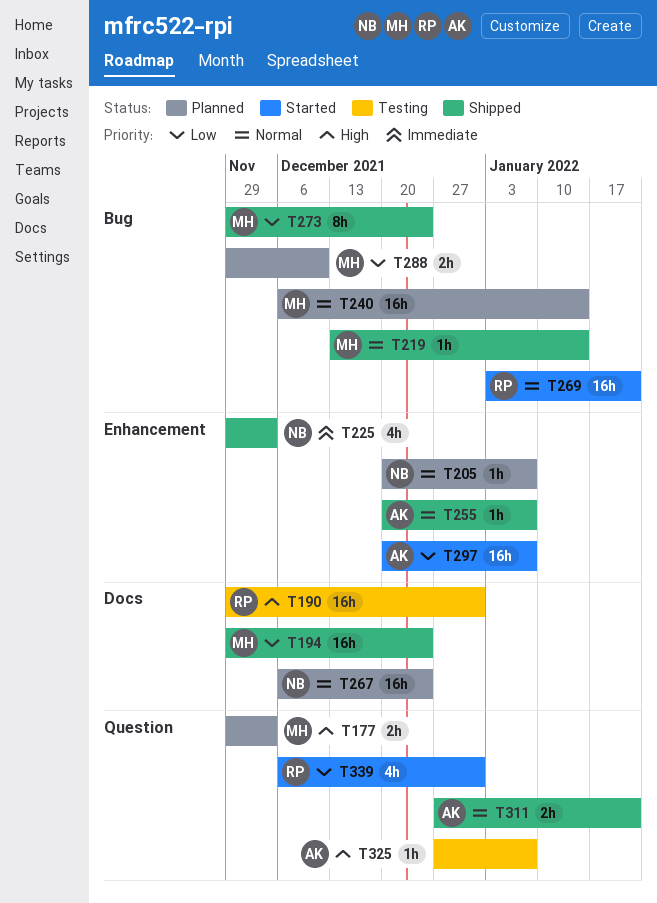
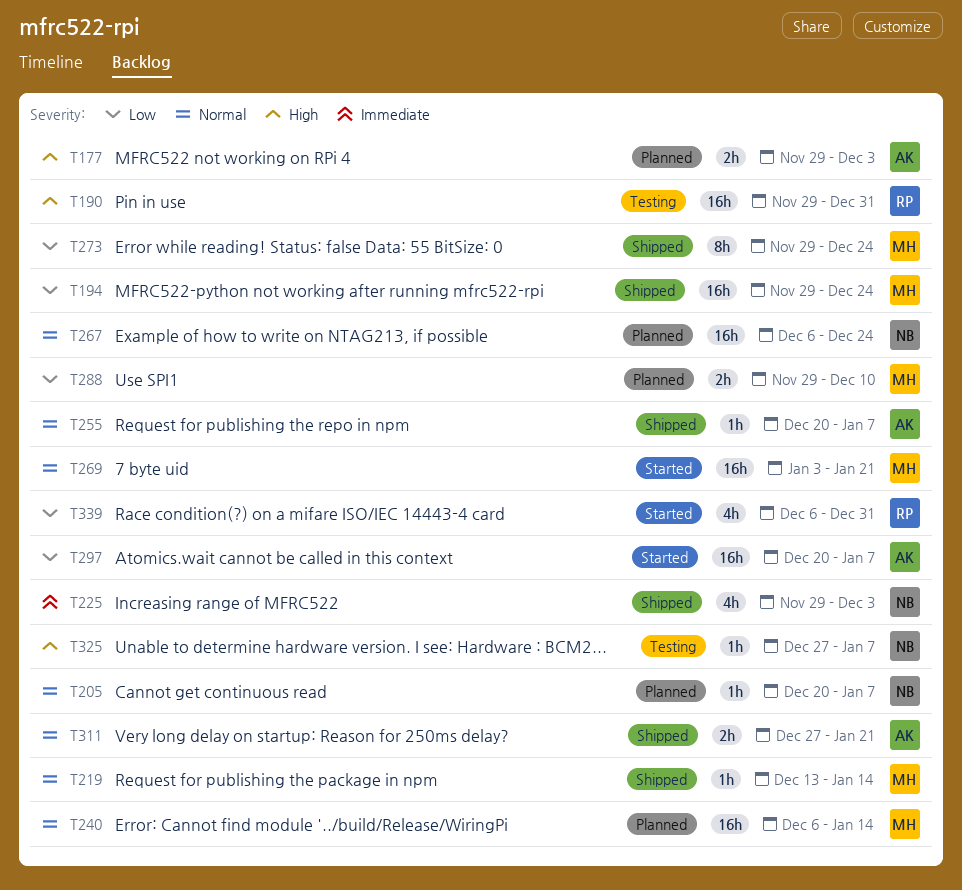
T177, owner: MH -> AK
T269, owner: RP -> MH
T325, owner: AK -> NB

